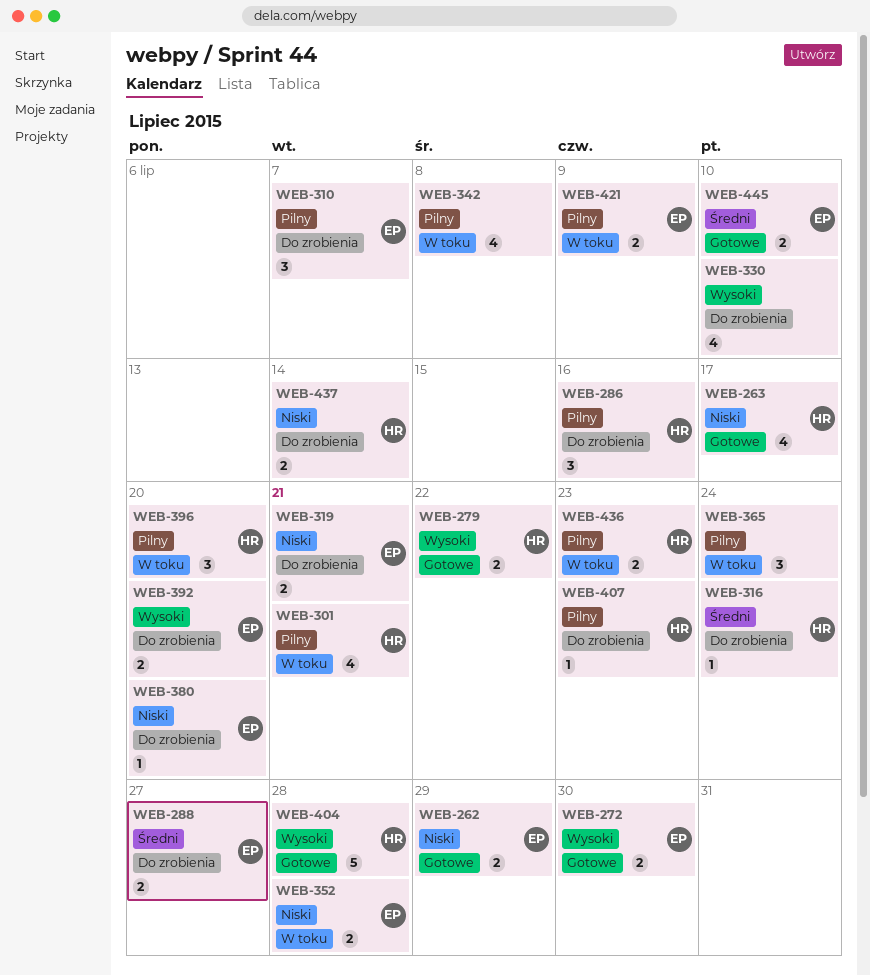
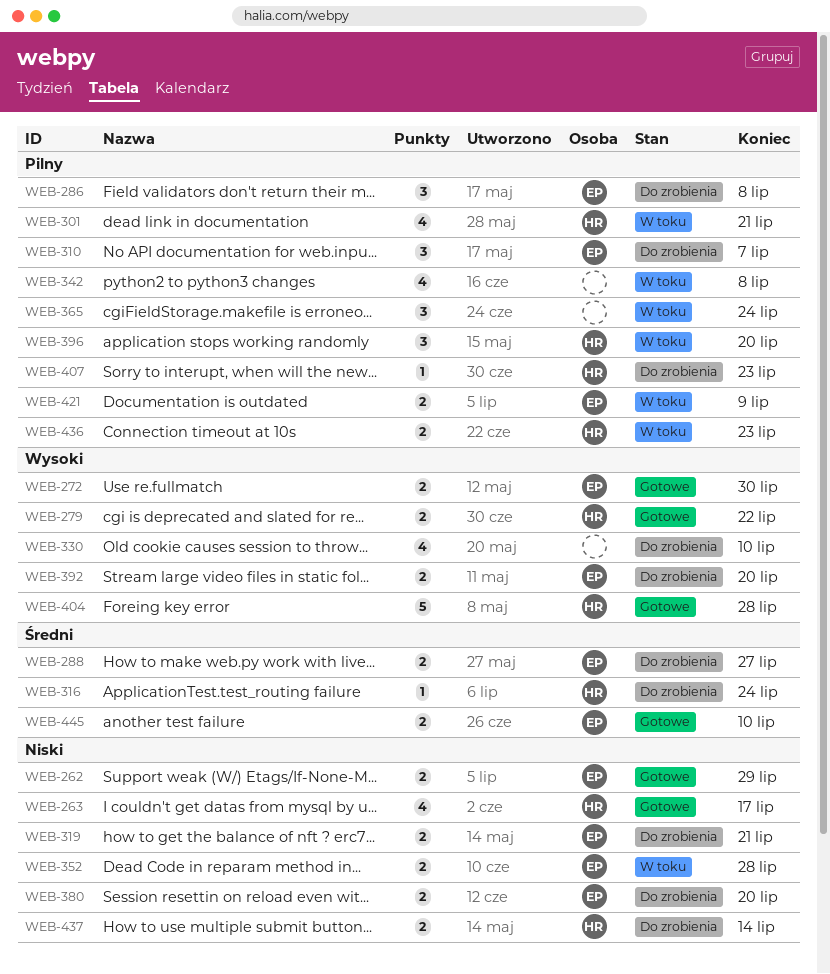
WEB-286, owner: HR -> EP
WEB-286, due: Jul 16 -> Jul 8
WEB-380, estimate: 1 -> 2

